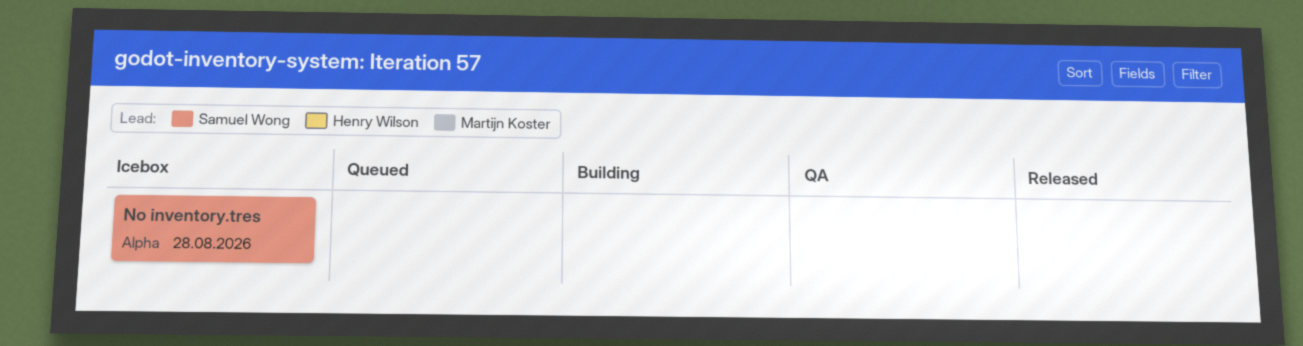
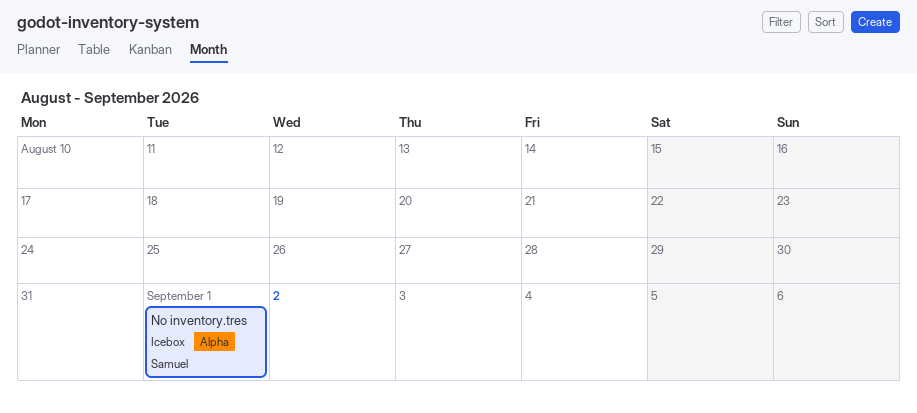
No inventory.tres, due: Aug 28 -> Sep 1

